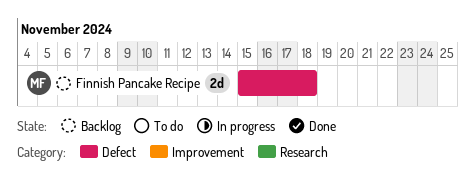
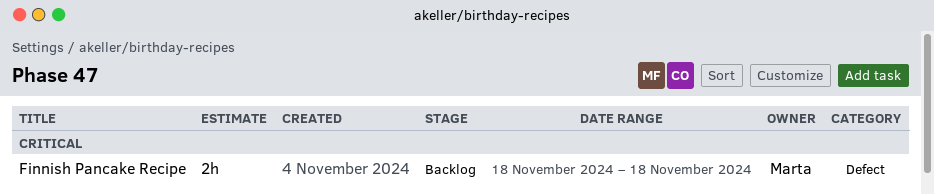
Finnish Pancake Recipe, estimate: 2d -> 2h
Finnish Pancake Recipe, start: Nov 15 -> Nov 18

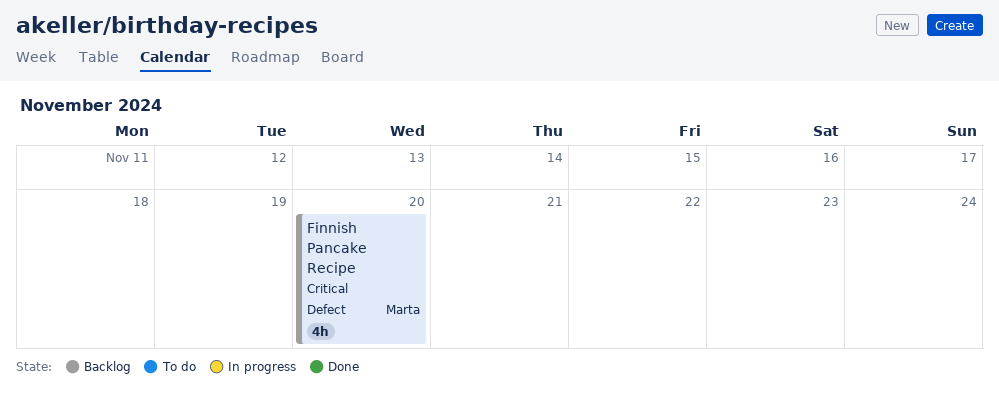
Finnish Pancake Recipe, estimate: 2h -> 4h
Finnish Pancake Recipe, due: Nov 18 -> Nov 20

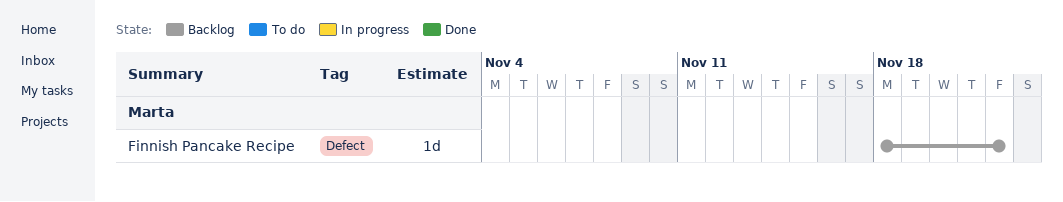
Finnish Pancake Recipe, estimate: 4h -> 1d
Finnish Pancake Recipe, due: Nov 20 -> Nov 22

